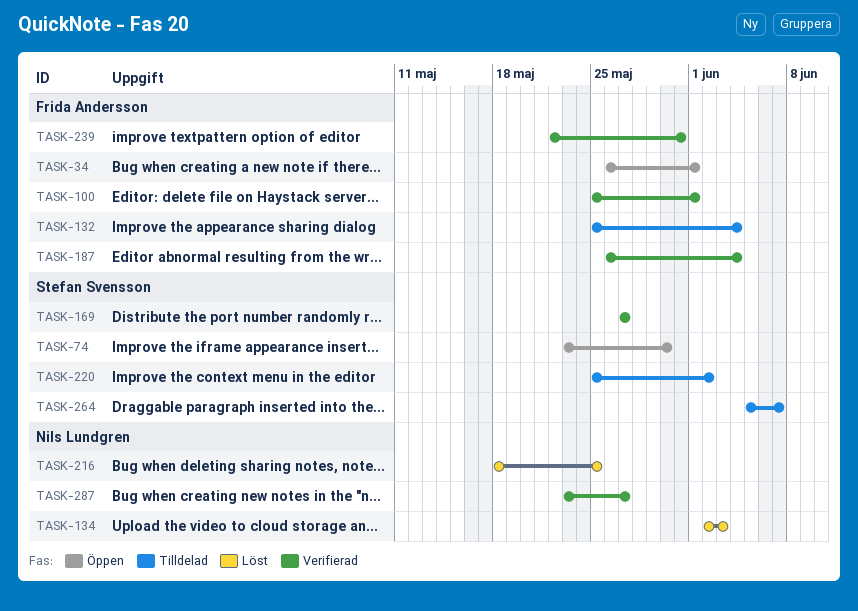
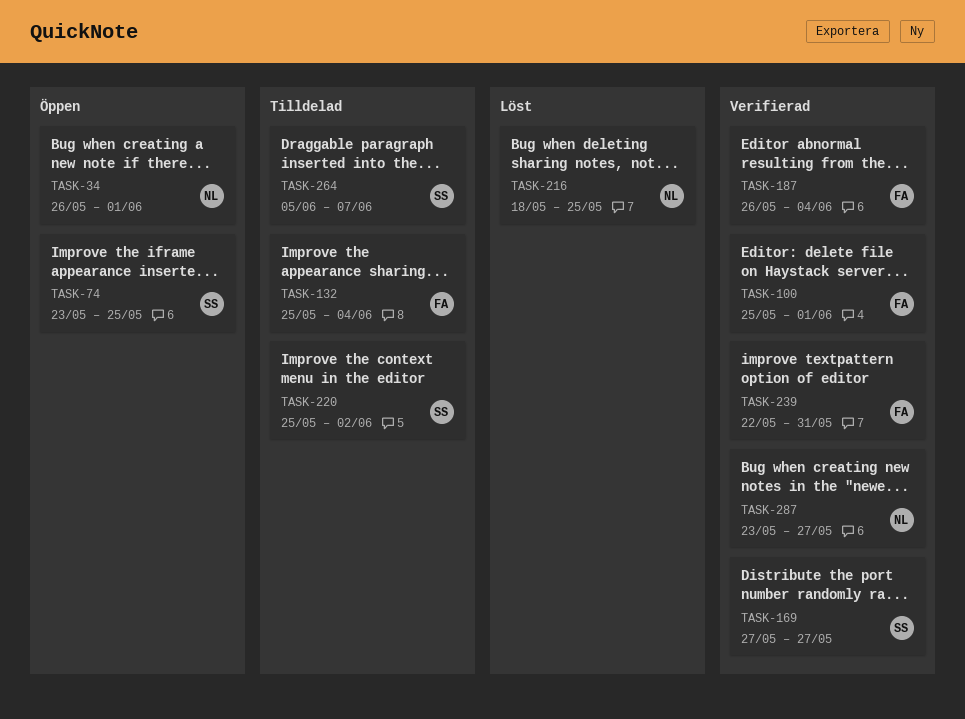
TASK-34, owner: Frida Andersson -> Nils Lundgren
TASK-74, due: May 30 -> May 25
TASK-134: present -> none

